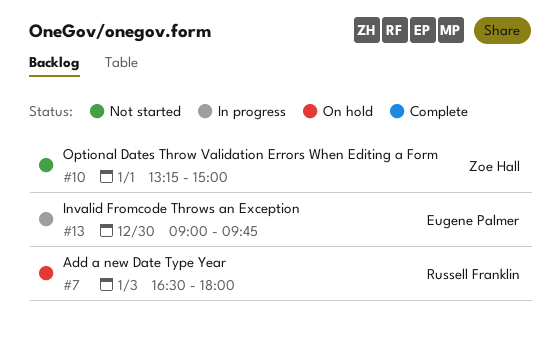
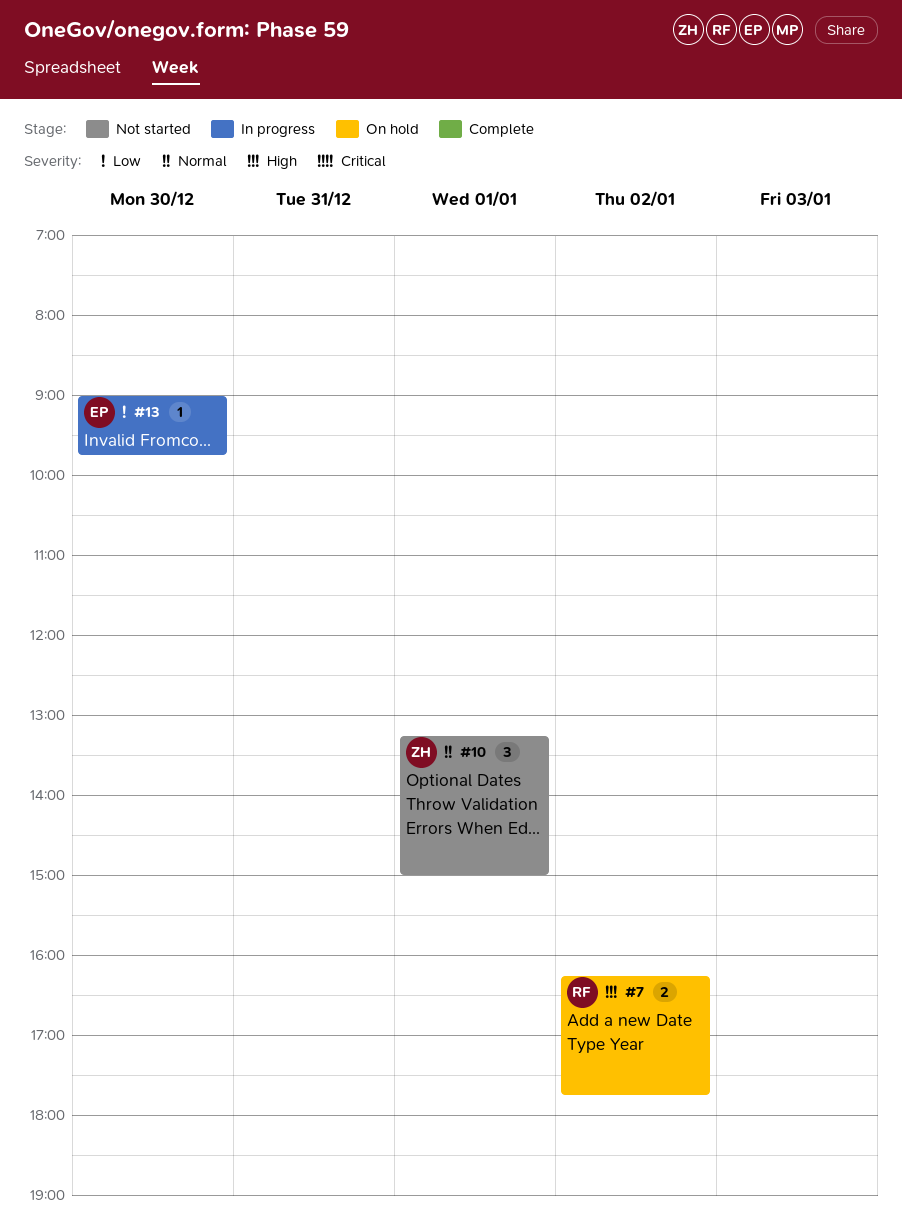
#7, day: Jan 3 -> Jan 2
#7, begins: 16:30 -> 16:15
#7, ends: 18:00 -> 17:45

